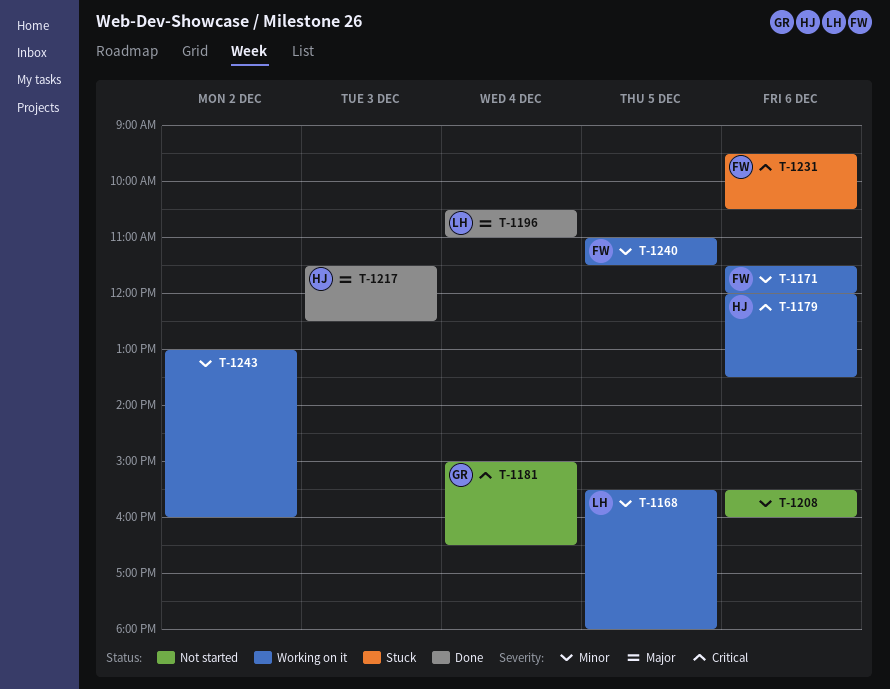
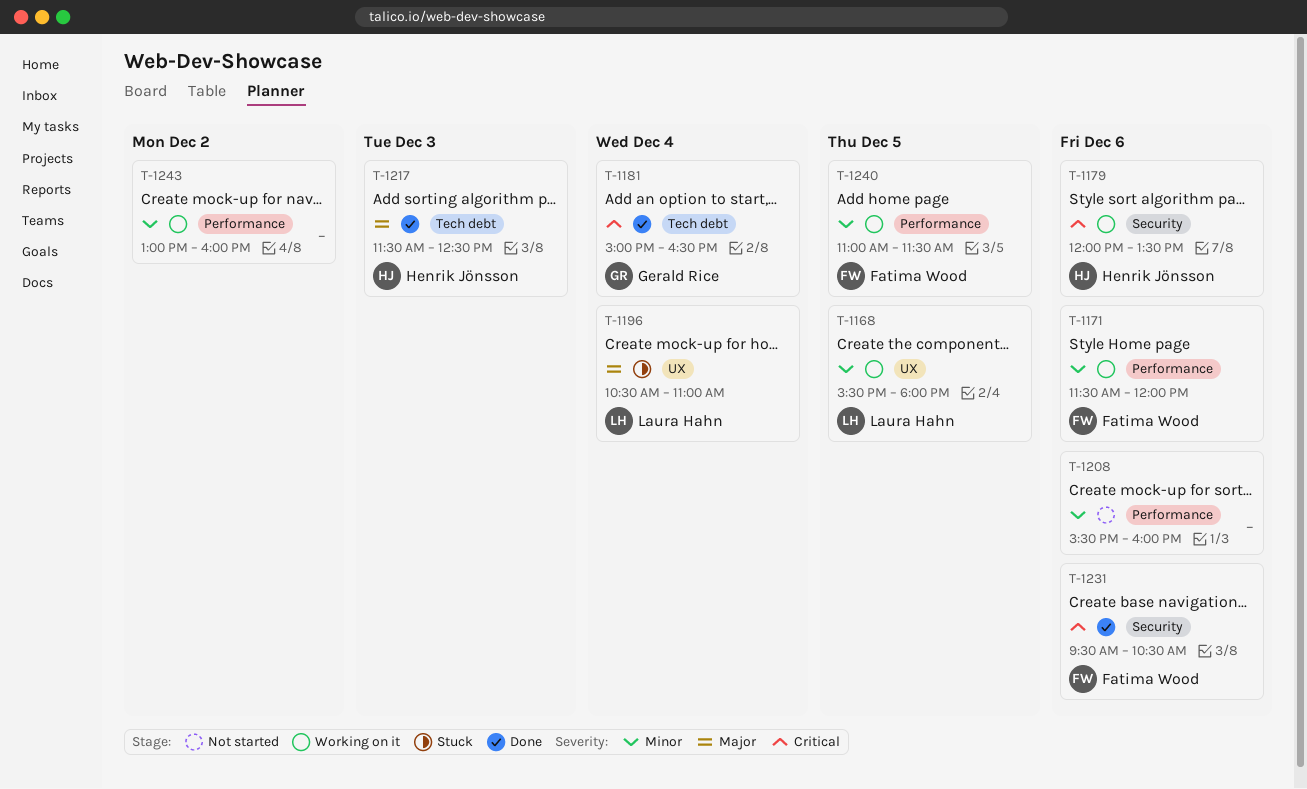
T-1181, status: Not started -> Done
T-1196, status: Done -> Stuck
T-1231, status: Stuck -> Done

